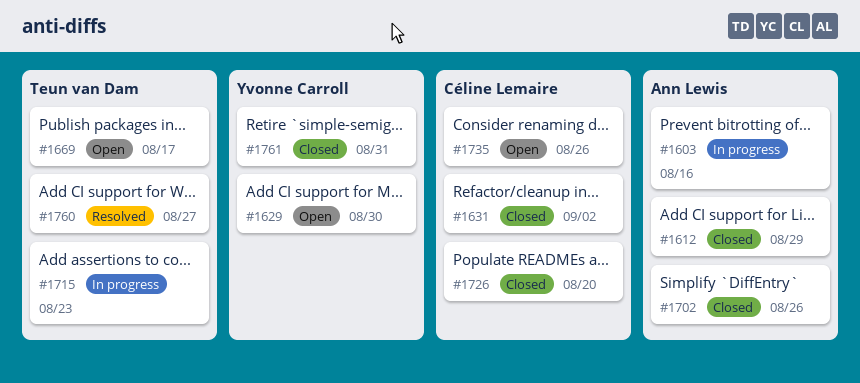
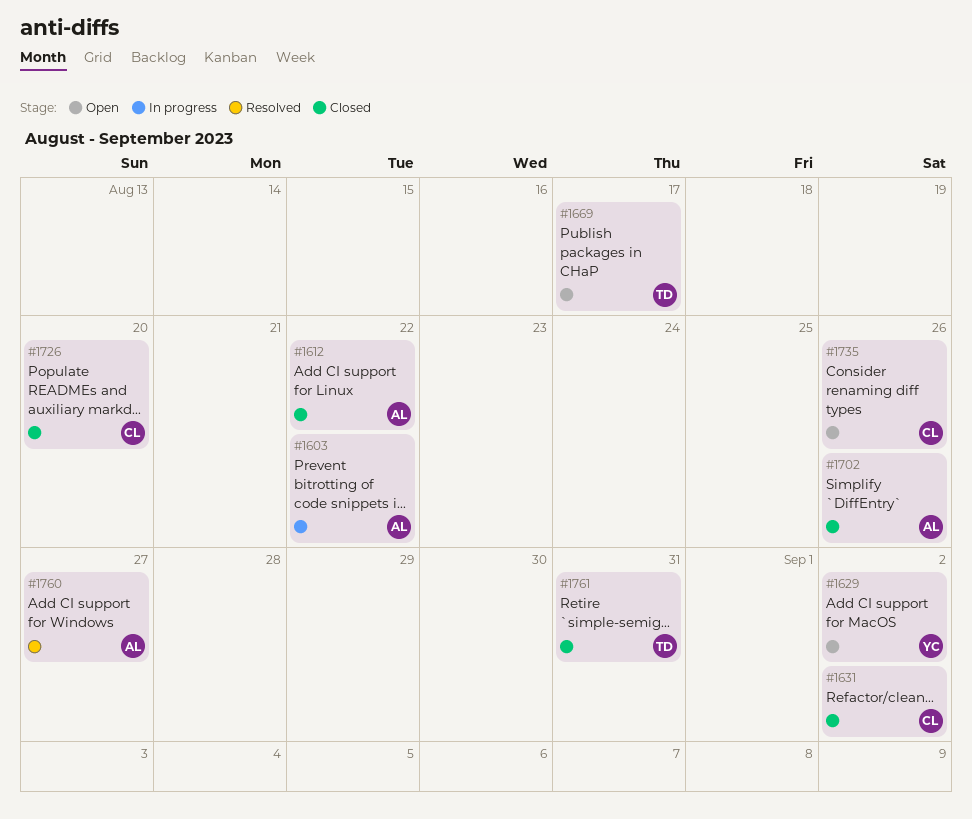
#1603, due: Aug 16 -> Aug 22
#1612, due: Aug 29 -> Aug 22
#1629, due: Aug 30 -> Sep 2
#1715: present -> none
#1760, owner: Teun van Dam -> Ann Lewis
#1761, owner: Yvonne Carroll -> Teun van Dam

